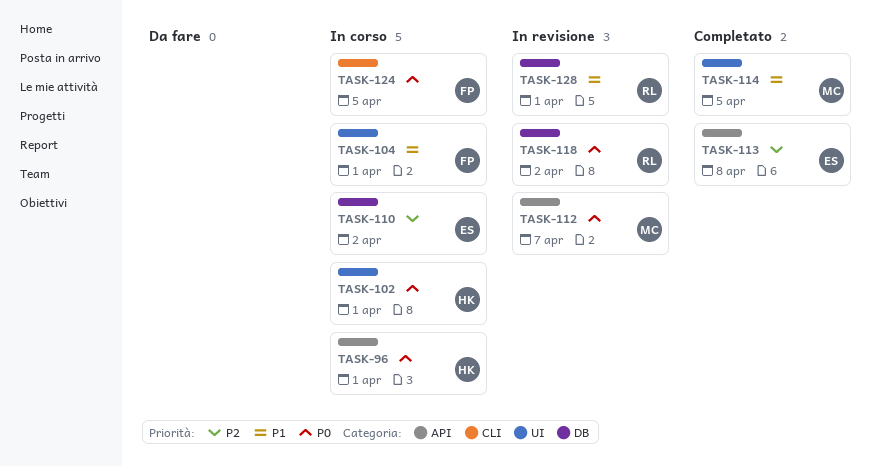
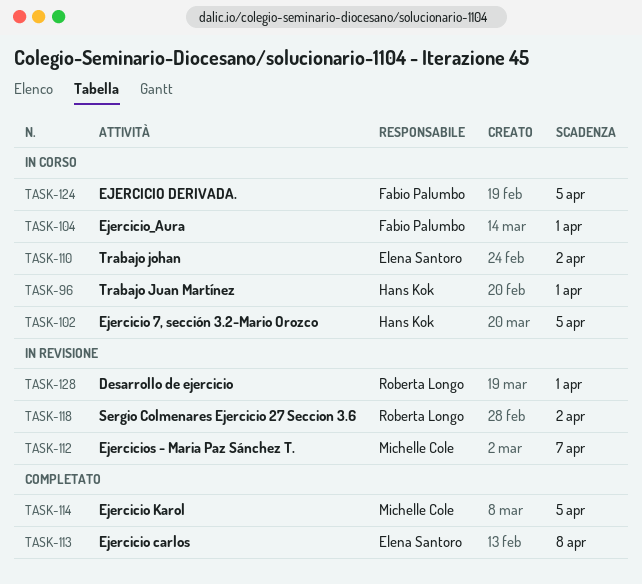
TASK-102, due: Apr 1 -> Apr 5

